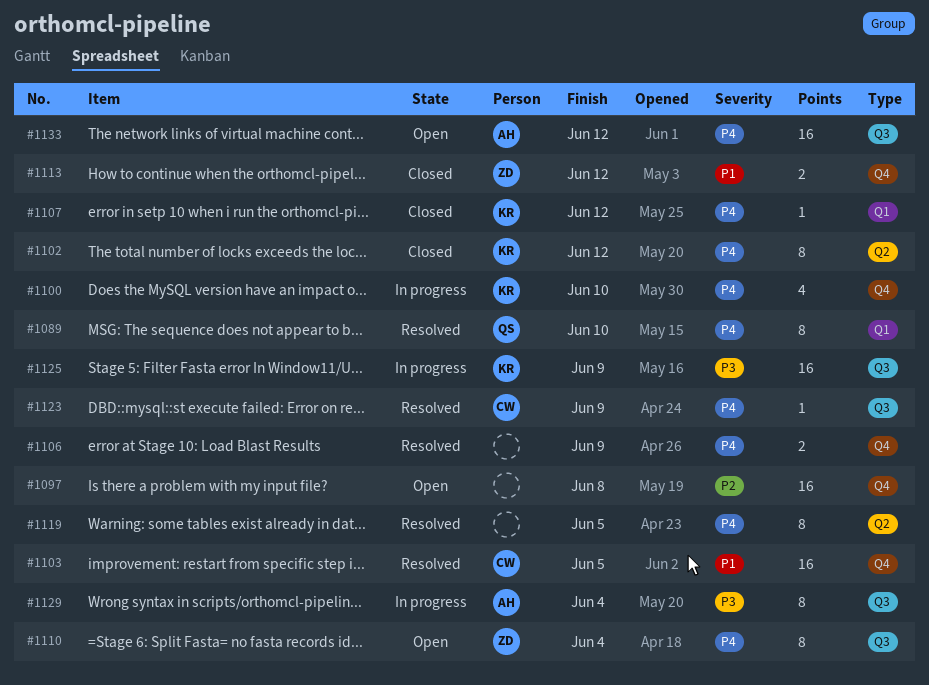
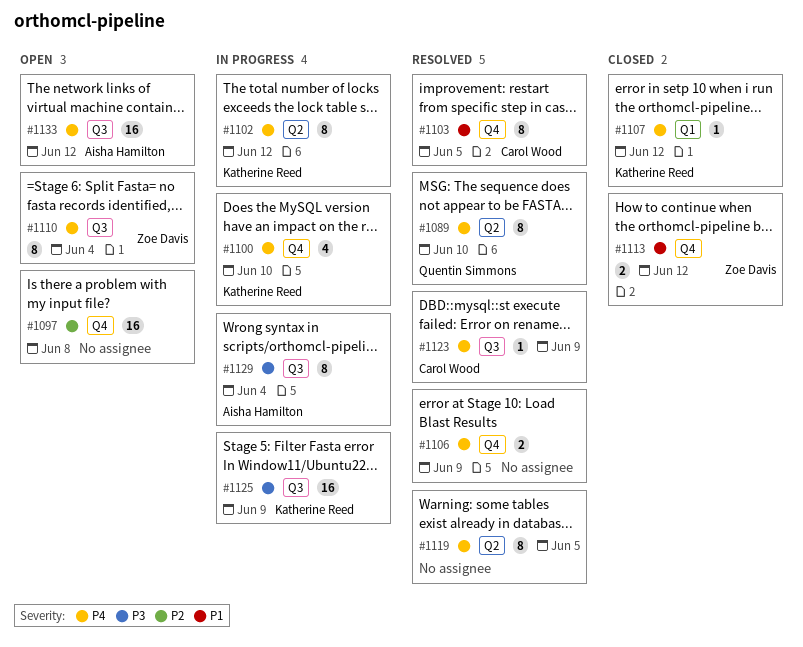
#1089, label: Q1 -> Q2
#1102, status: Closed -> In progress
#1103, estimate: 16 -> 8

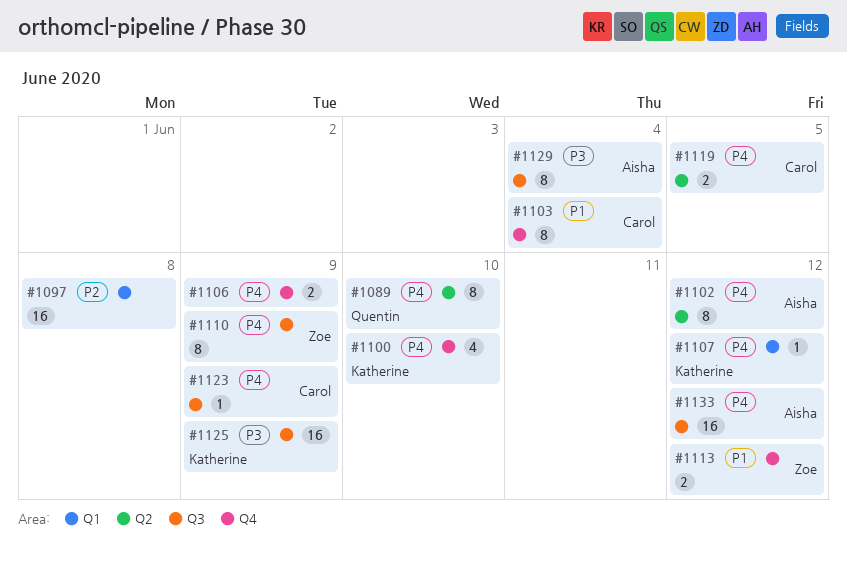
#1097, label: Q4 -> Q1
#1102, owner: Katherine Reed -> Aisha Hamilton
#1103, due: Jun 5 -> Jun 4
#1110, due: Jun 4 -> Jun 9
#1119, owner: none -> Carol Wood
#1119, estimate: 8 -> 2

